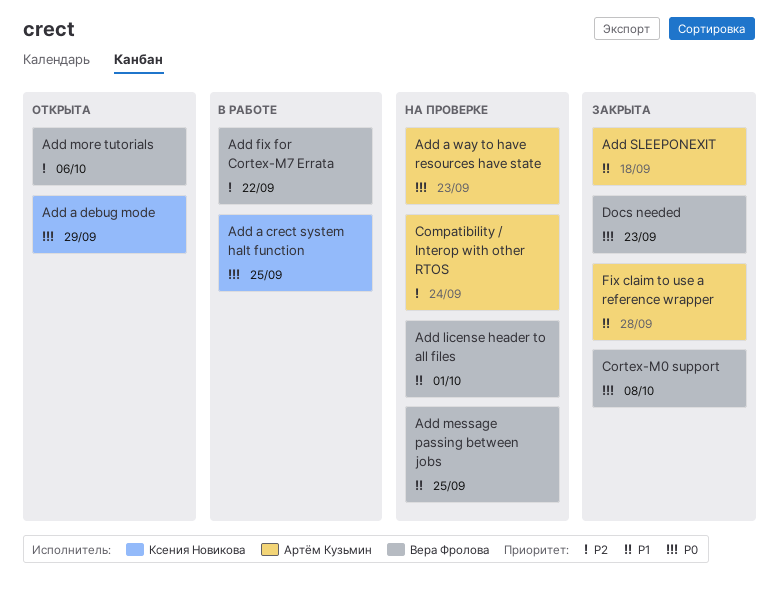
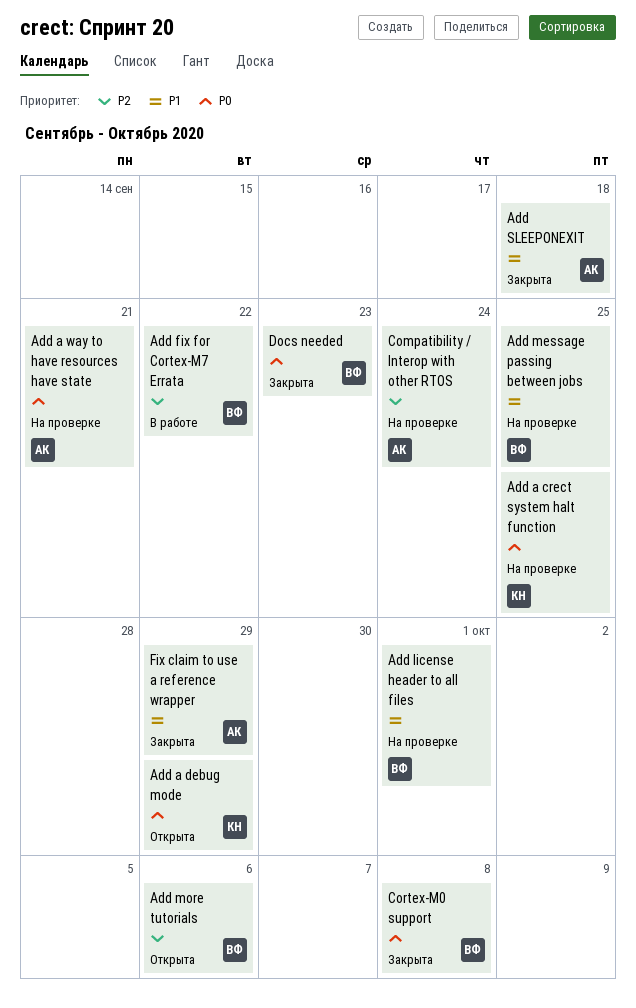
Add a crect system halt function, status: В работе -> На проверке
Add a way to have resources have state, due: Sep 23 -> Sep 21
Fix claim to use a reference wrapper, due: Sep 28 -> Sep 29

